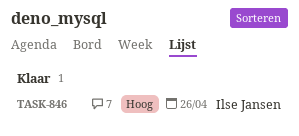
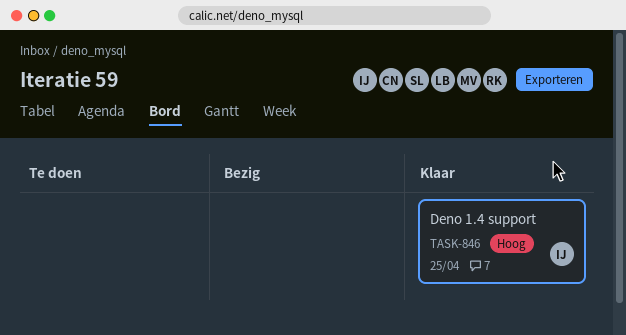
TASK-846, due: Apr 26 -> Apr 25

